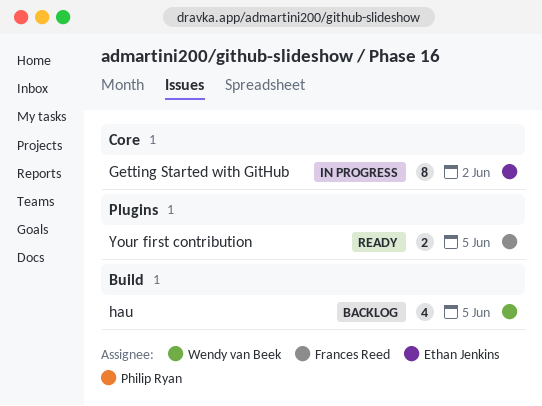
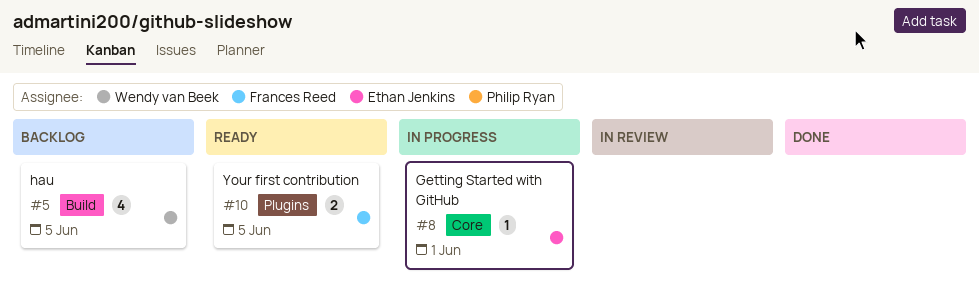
Getting Started with GitHub, estimate: 8 -> 1
Getting Started with GitHub, due: Jun 2 -> Jun 1

